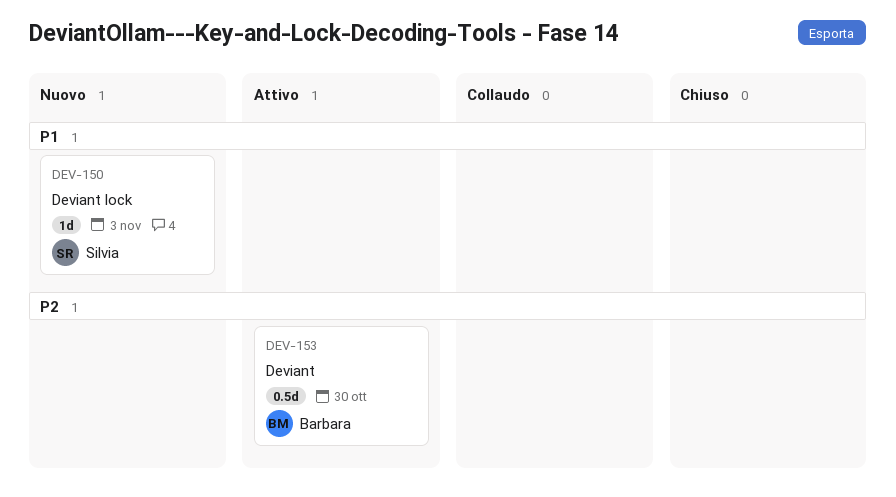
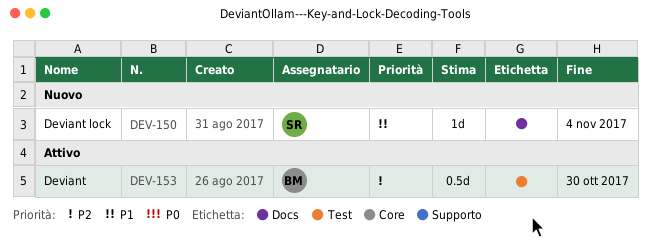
DEV-150, due: Nov 3 -> Nov 4

